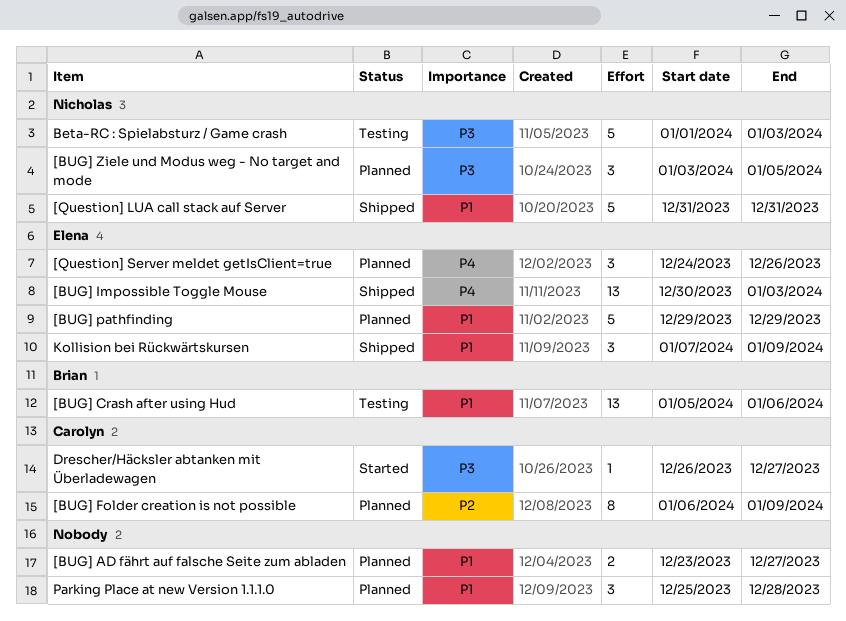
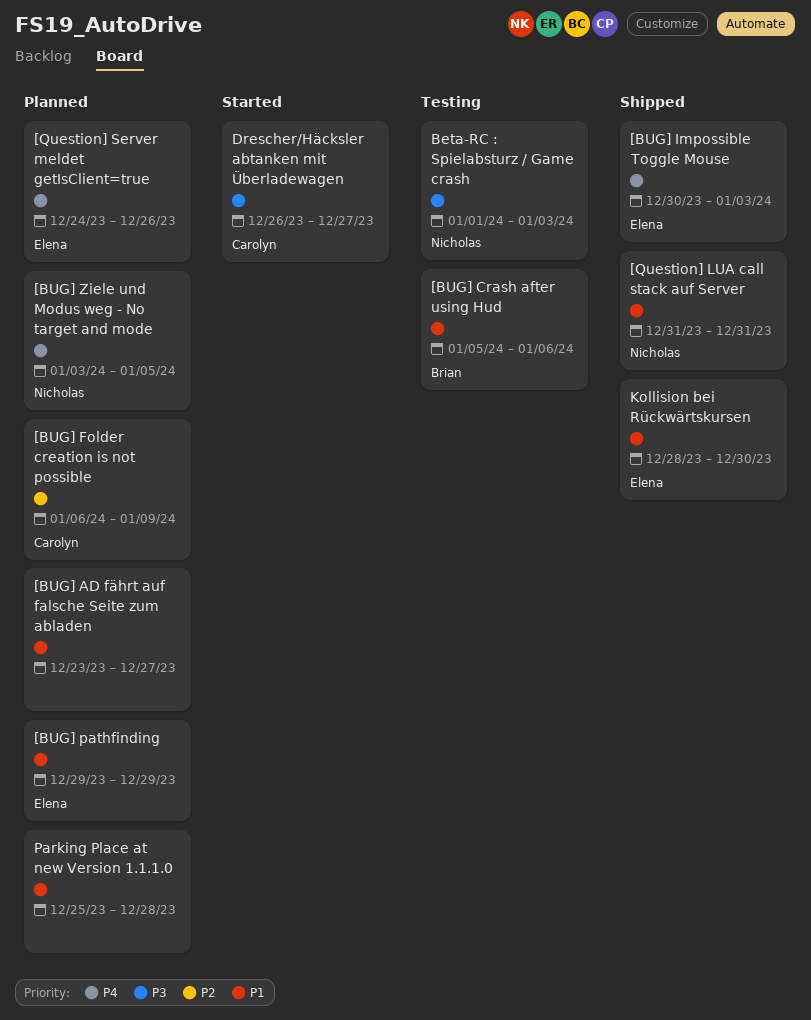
[BUG] Ziele und Modus weg - No target and mode, priority: P3 -> P4
Kollision bei Rückwärtskursen, start: Jan 7 -> Dec 28
Kollision bei Rückwärtskursen, due: Jan 9 -> Dec 30

